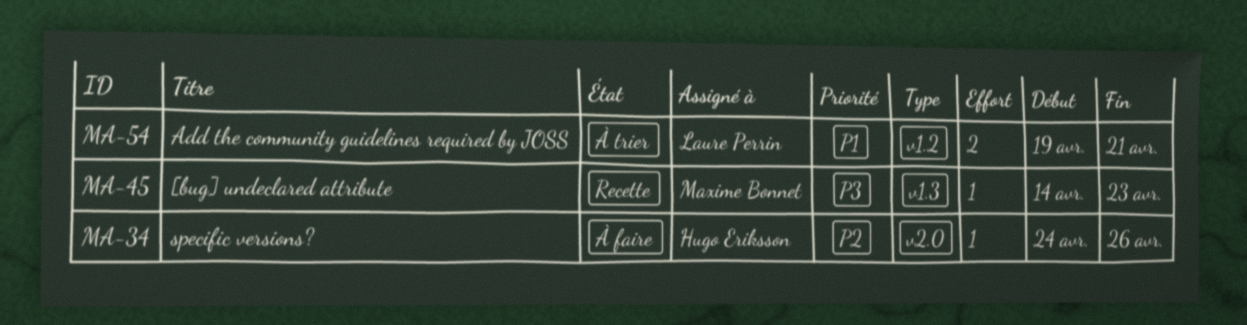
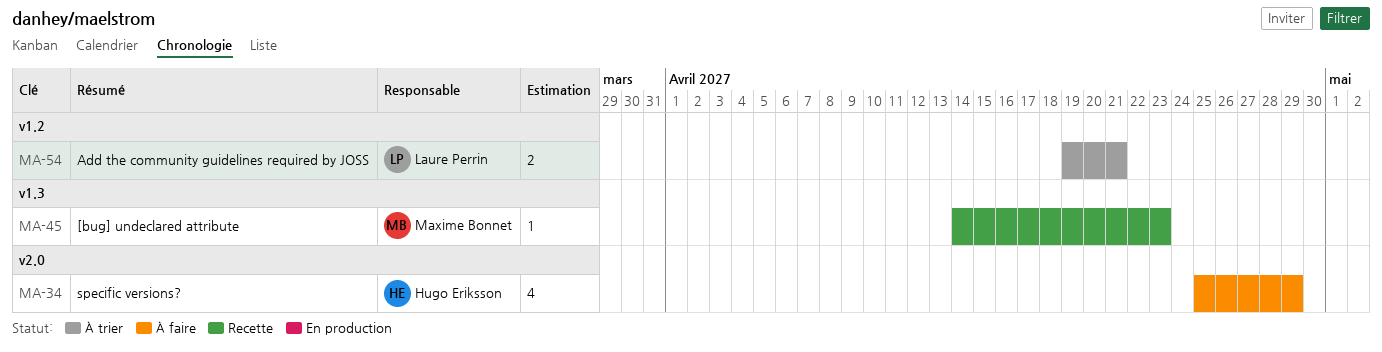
MA-34, estimate: 1 -> 4
MA-34, start: Apr 24 -> Apr 25
MA-34, due: Apr 26 -> Apr 29

